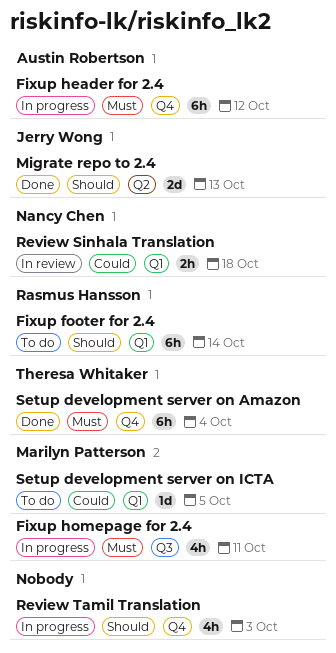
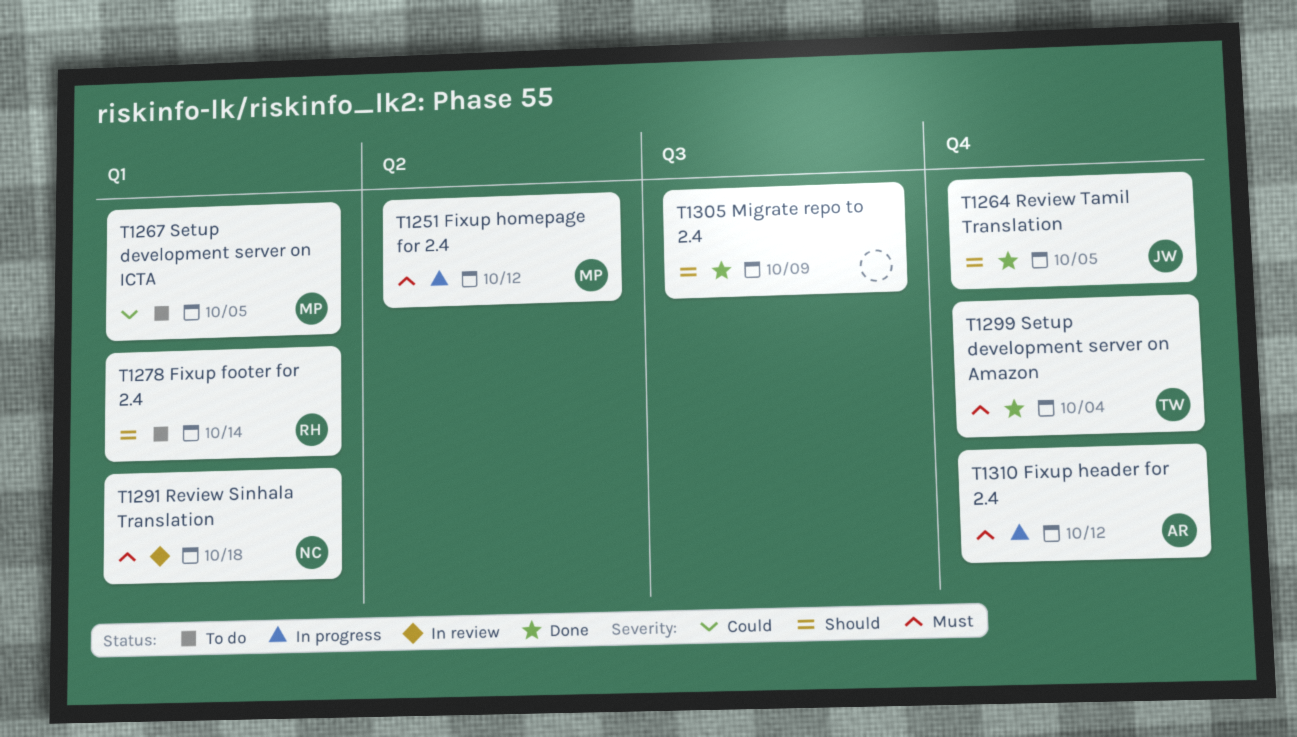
Fixup homepage for 2.4, label: Q3 -> Q2
Fixup homepage for 2.4, due: Oct 11 -> Oct 12
Migrate repo to 2.4, owner: Jerry Wong -> none
Migrate repo to 2.4, label: Q2 -> Q3
Migrate repo to 2.4, due: Oct 13 -> Oct 9
Review Sinhala Translation, priority: Could -> Must
Review Tamil Translation, status: In progress -> Done
Review Tamil Translation, owner: none -> Jerry Wong
Review Tamil Translation, due: Oct 3 -> Oct 5

